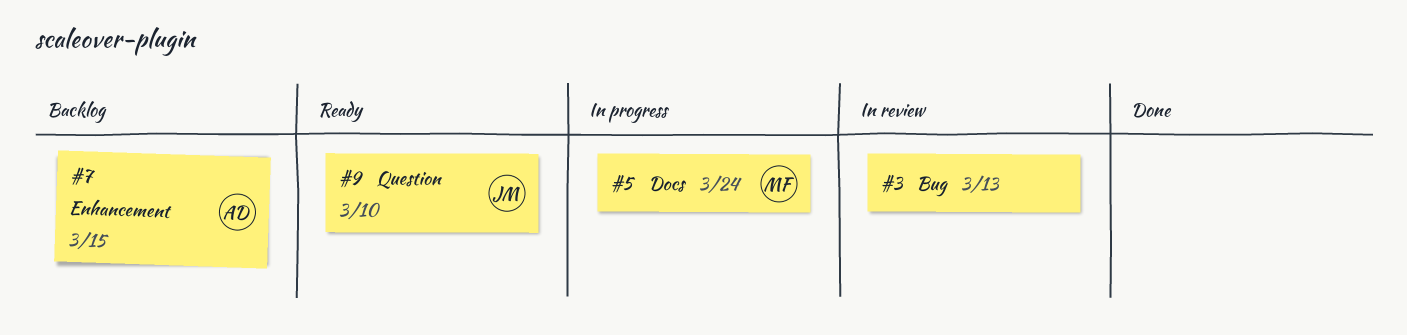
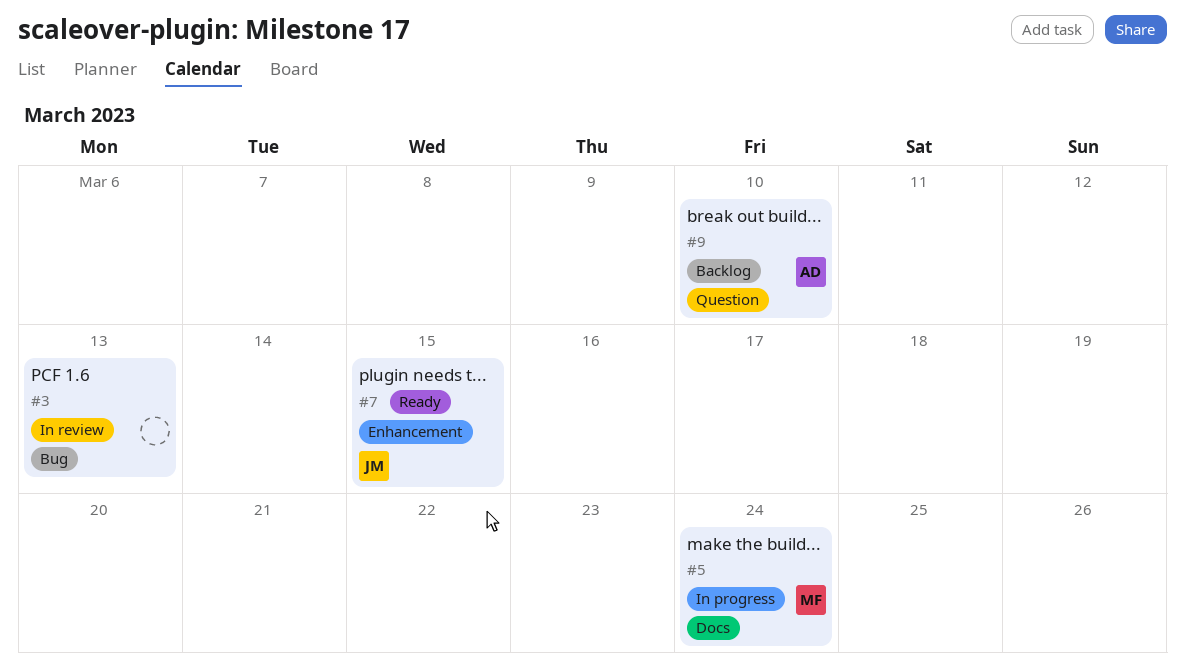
#7, status: Backlog -> Ready
#7, owner: AD -> JM
#9, status: Ready -> Backlog
#9, owner: JM -> AD

